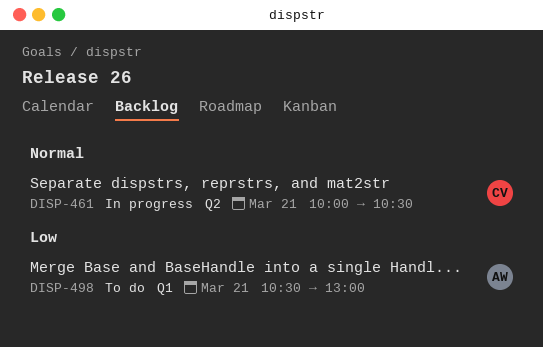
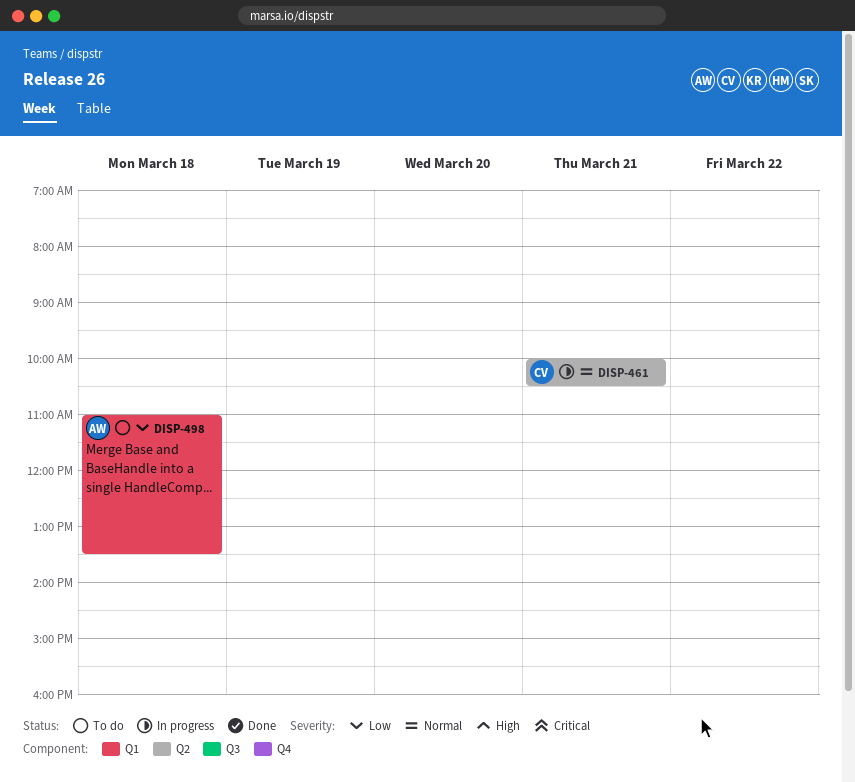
DISP-498, day: Mar 21 -> Mar 18
DISP-498, begins: 10:30 -> 11:00
DISP-498, ends: 13:00 -> 13:30

